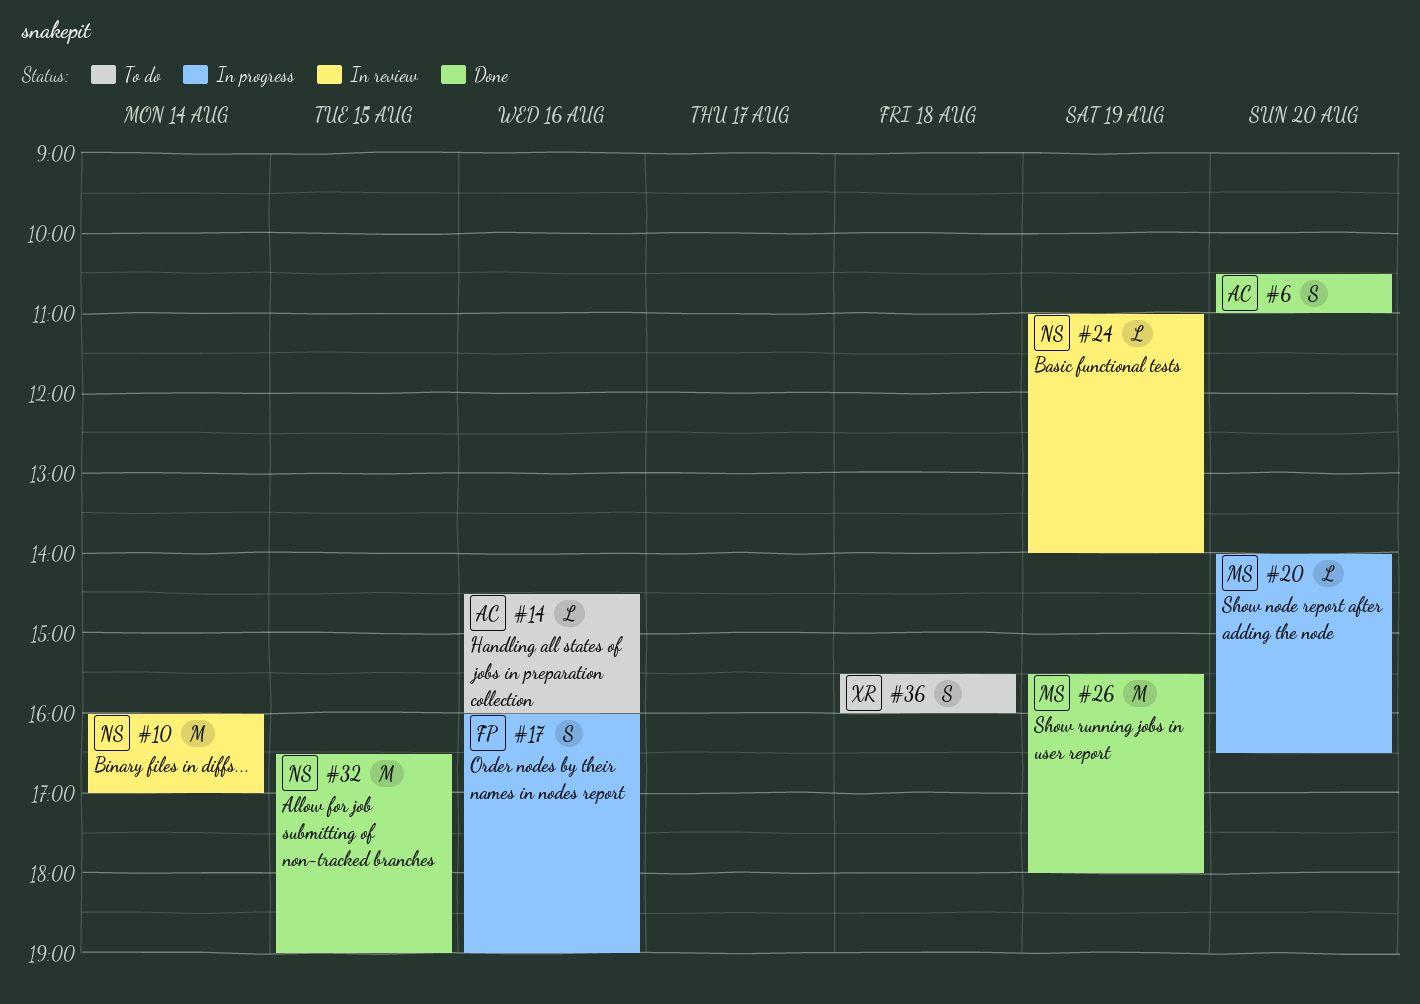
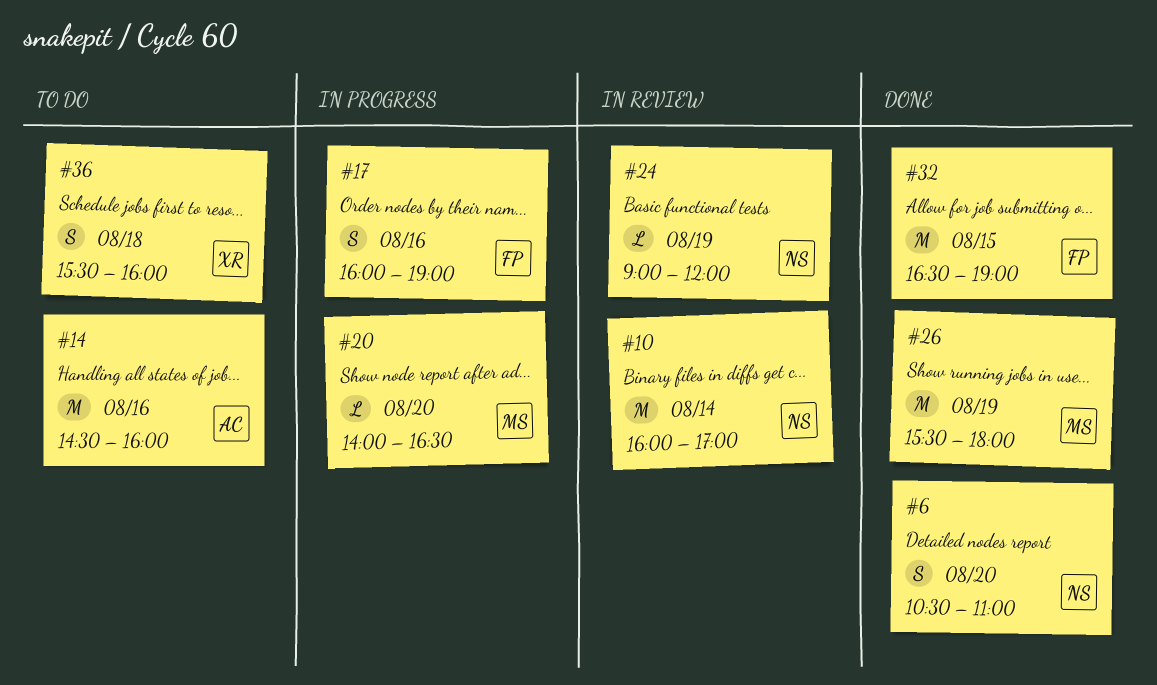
#6, owner: AC -> NS
#14, estimate: L -> M
#24, begins: 11:00 -> 09:00
#24, ends: 14:00 -> 12:00
#32, owner: NS -> FP

